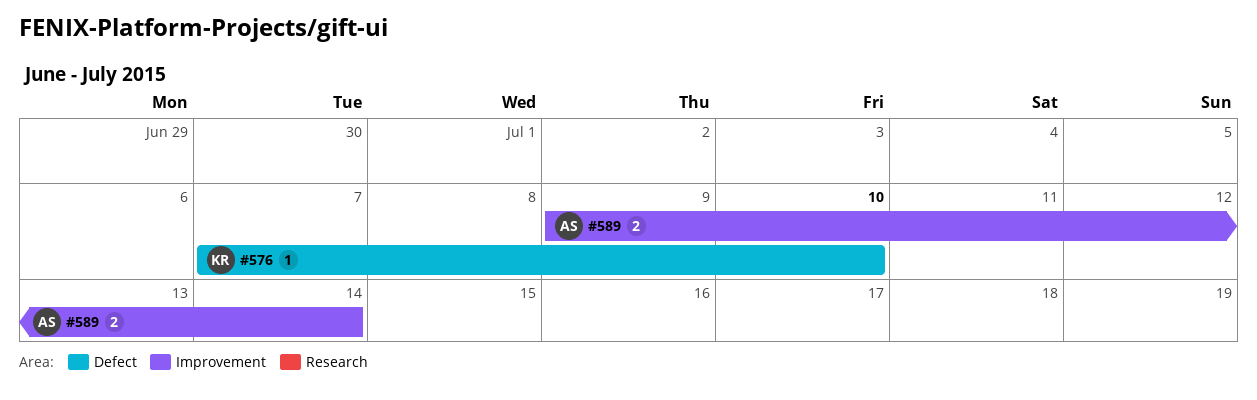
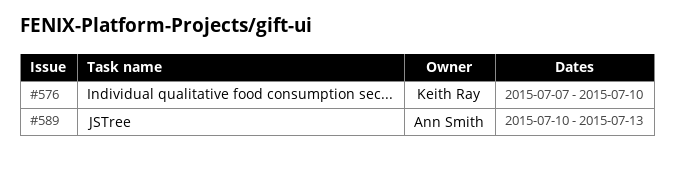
#589, start: Jul 9 -> Jul 10
#589, due: Jul 14 -> Jul 13

